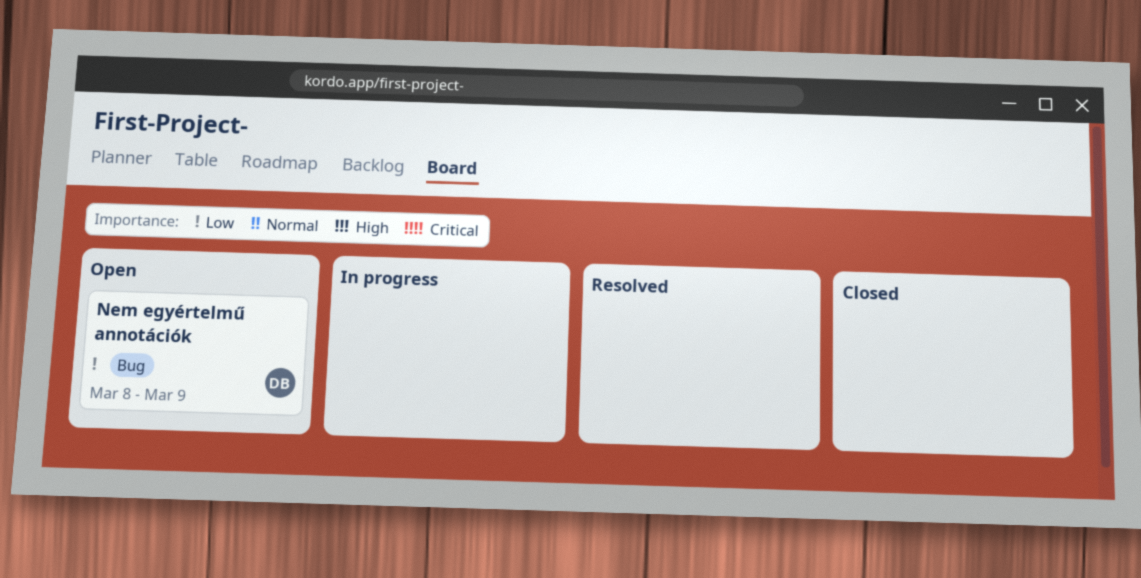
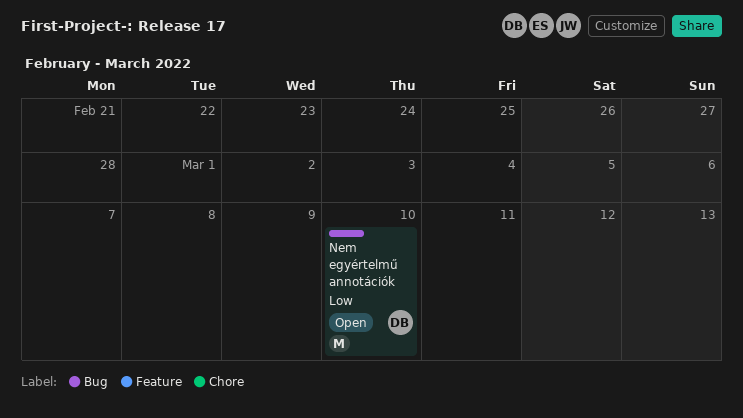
Nem egyértelmű annotációk, due: Mar 9 -> Mar 10

